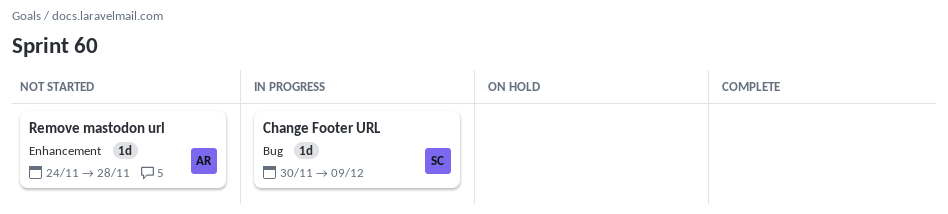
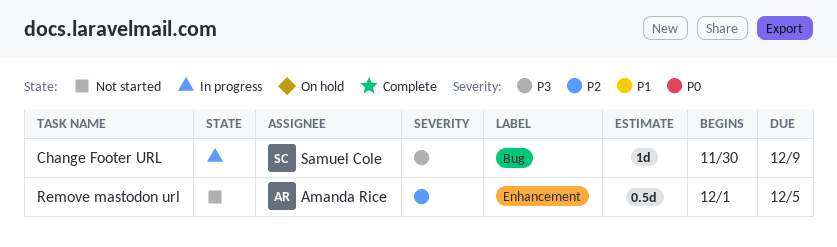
Remove mastodon url, estimate: 1d -> 0.5d
Remove mastodon url, start: Nov 24 -> Dec 1
Remove mastodon url, due: Nov 28 -> Dec 5

